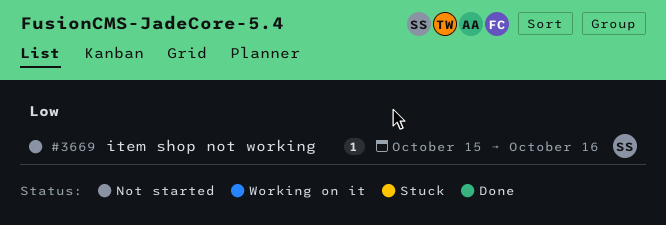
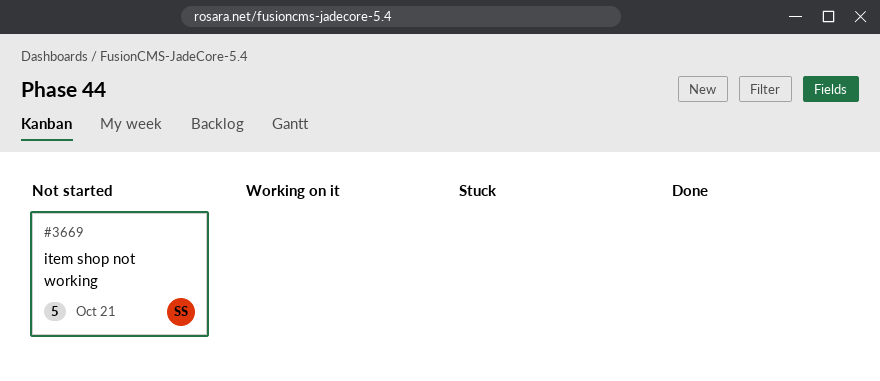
#3669, estimate: 1 -> 5
#3669, due: Oct 16 -> Oct 21

